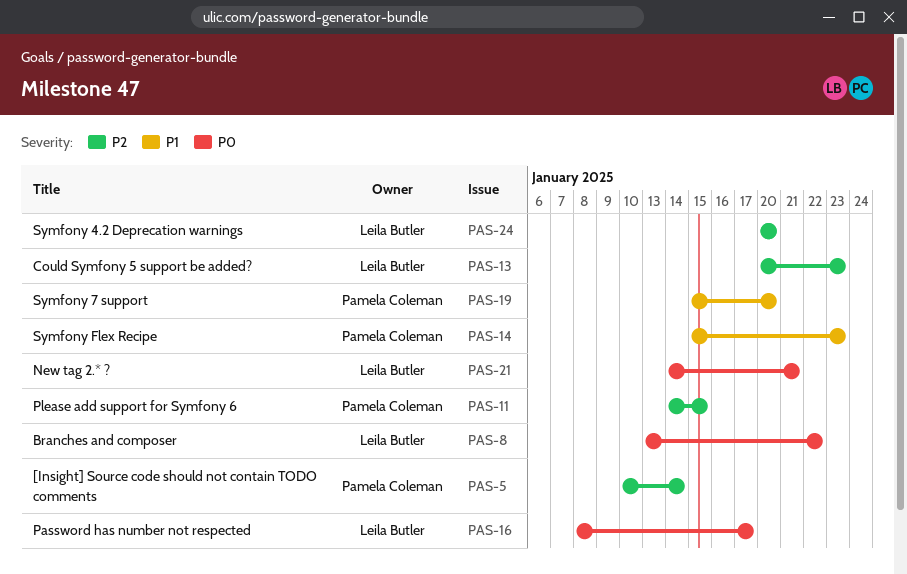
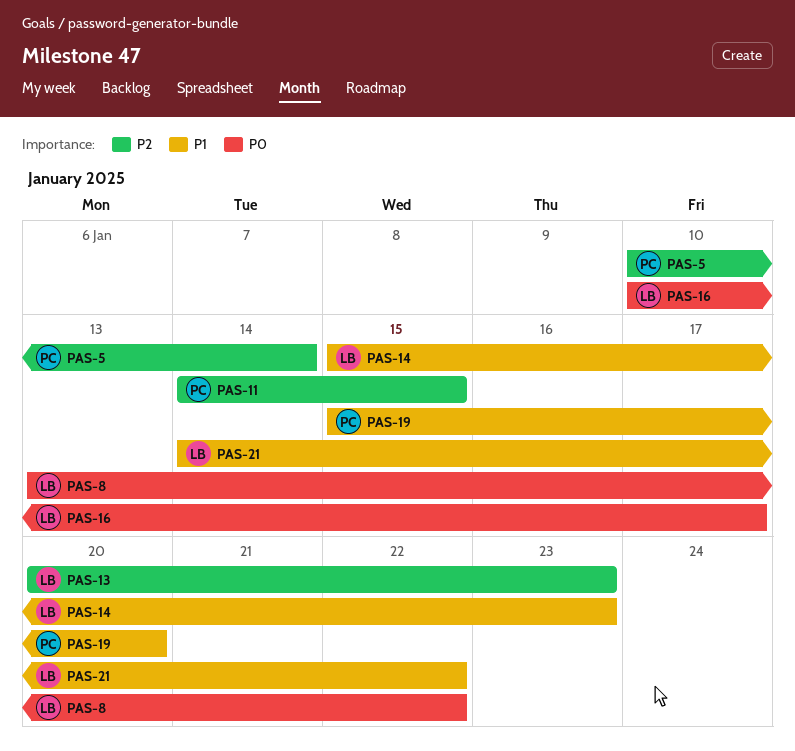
PAS-14, owner: Pamela Coleman -> Leila Butler
PAS-16, start: Jan 8 -> Jan 10
PAS-21, priority: P0 -> P1
PAS-21, due: Jan 21 -> Jan 22
PAS-24: present -> none

